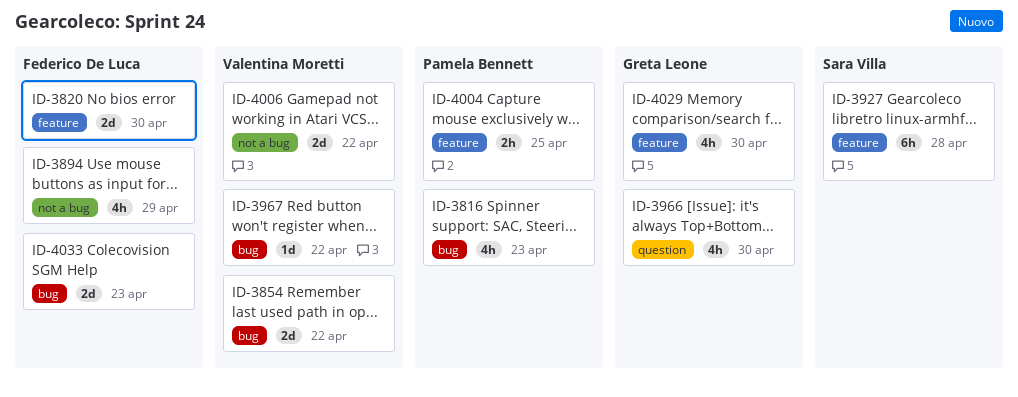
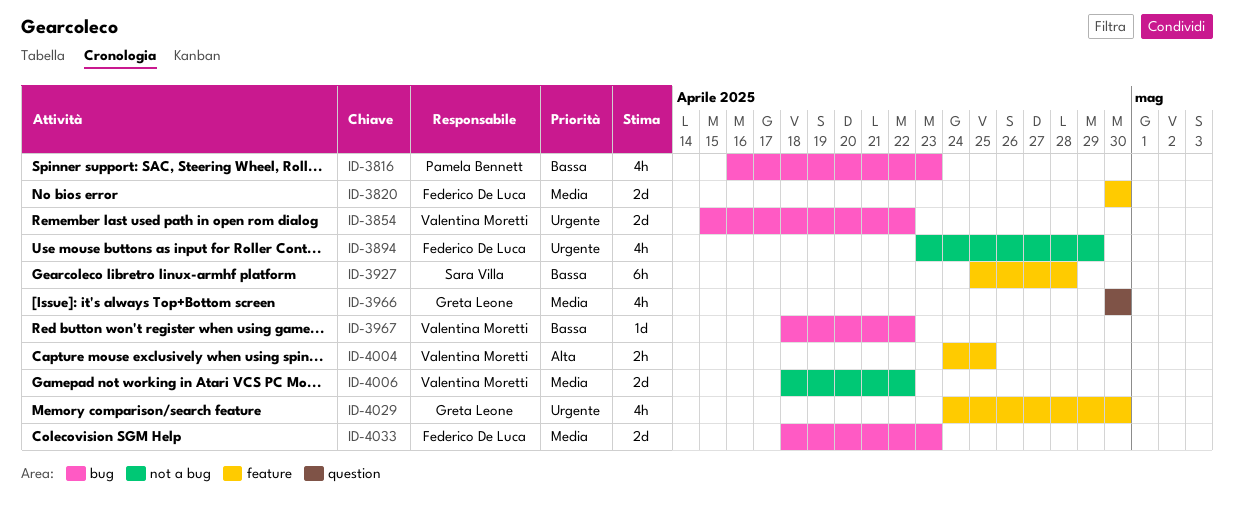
ID-4004, owner: Pamela Bennett -> Valentina Moretti

